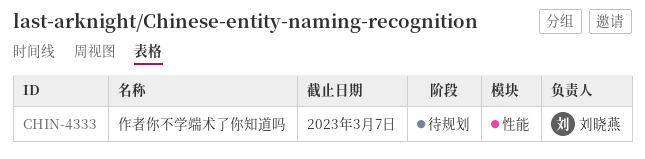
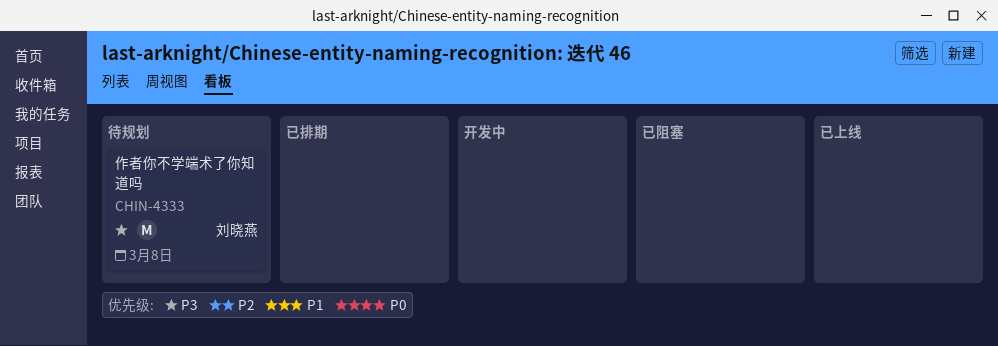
CHIN-4333, due: Mar 7 -> Mar 8

